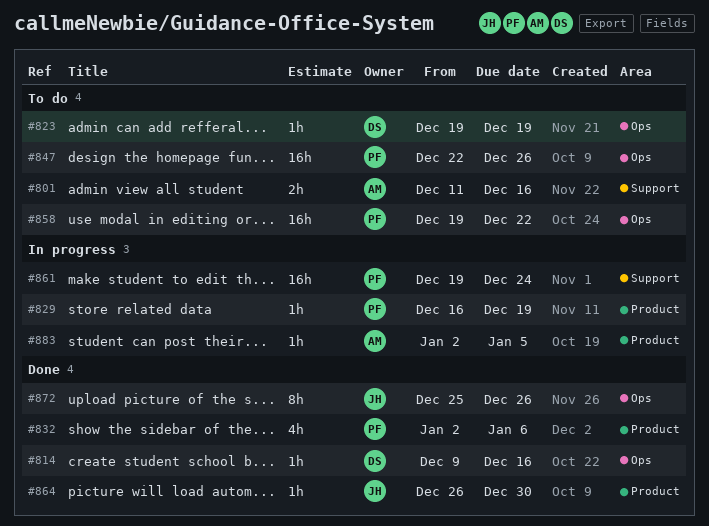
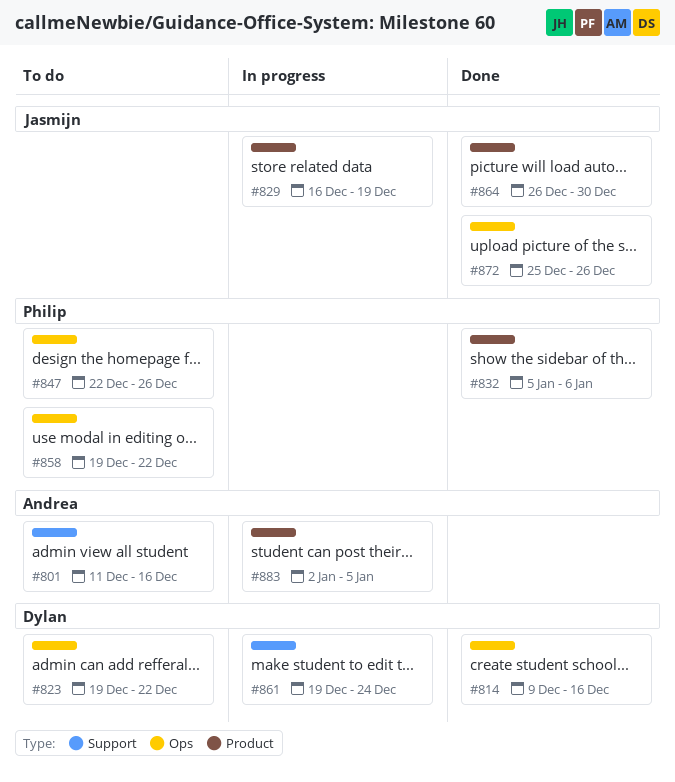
#823, due: Dec 19 -> Dec 22
#829, owner: Philip -> Jasmijn
#832, start: Jan 2 -> Jan 5
#861, owner: Philip -> Dylan

